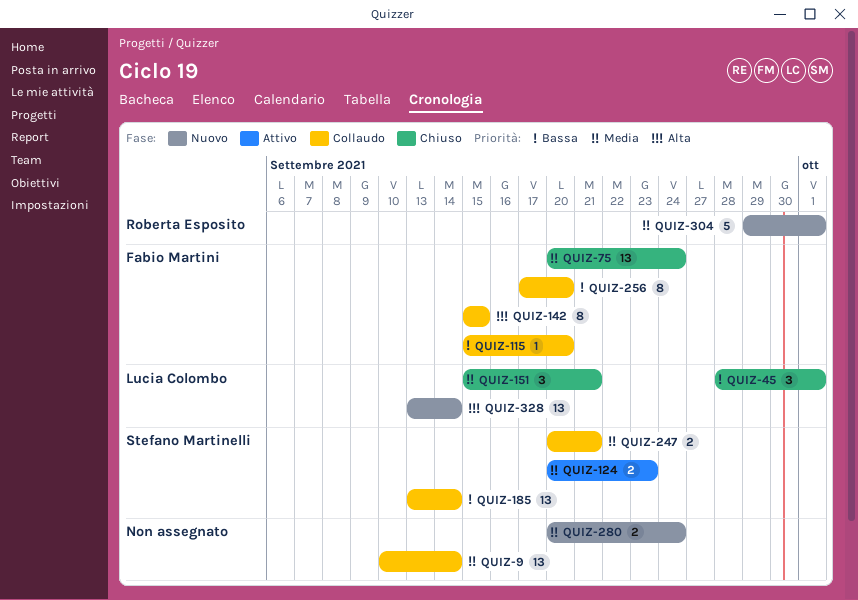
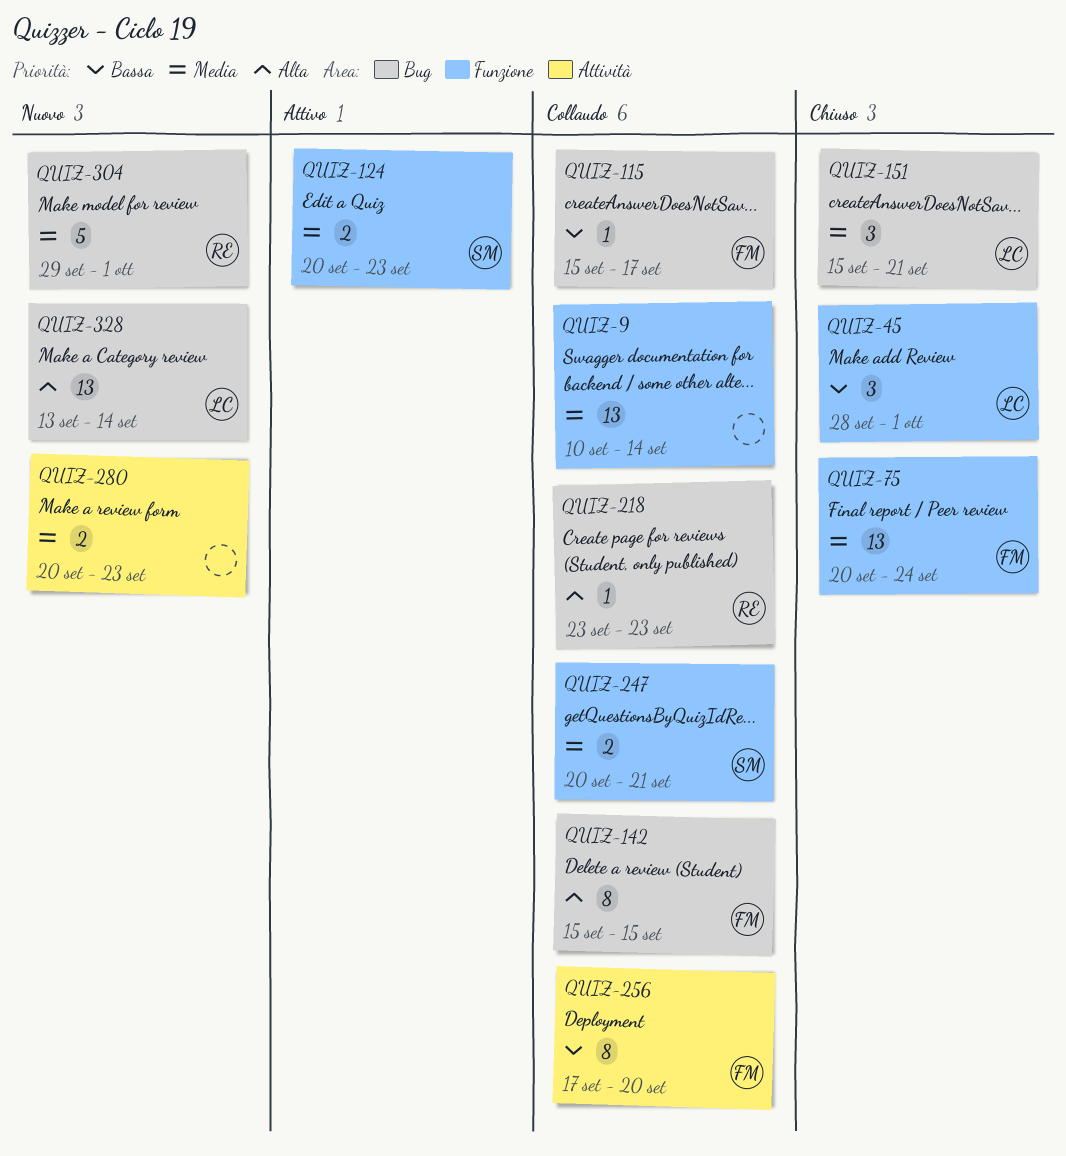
QUIZ-115, due: Sep 20 -> Sep 17
QUIZ-185: present -> none
QUIZ-218: none -> present
QUIZ-280, due: Sep 24 -> Sep 23

